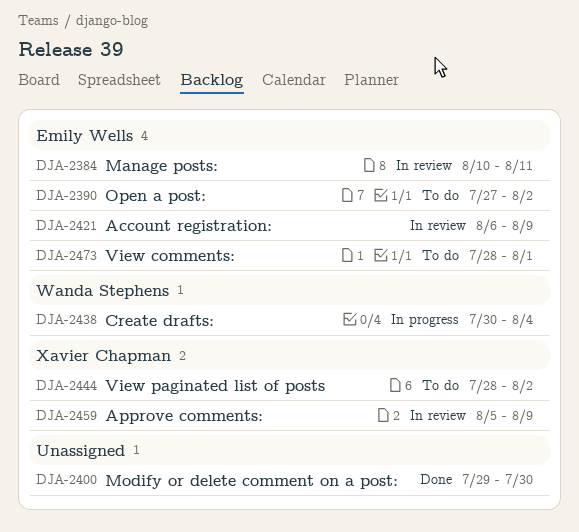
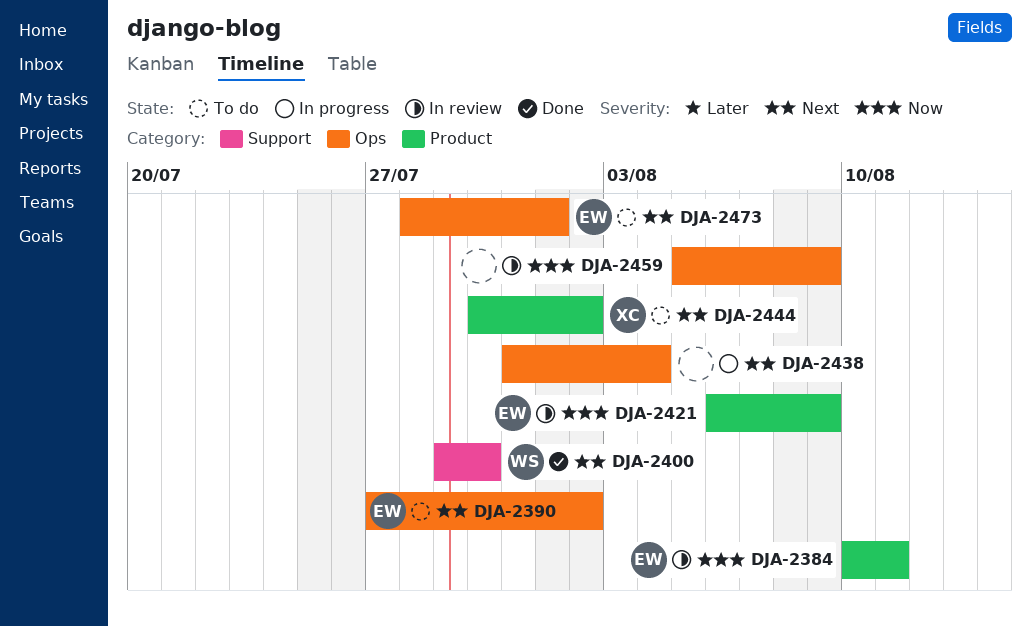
DJA-2400, owner: none -> Wanda Stephens
DJA-2438, owner: Wanda Stephens -> none
DJA-2438, start: Jul 30 -> Jul 31
DJA-2444, start: Jul 28 -> Jul 30
DJA-2459, owner: Xavier Chapman -> none

